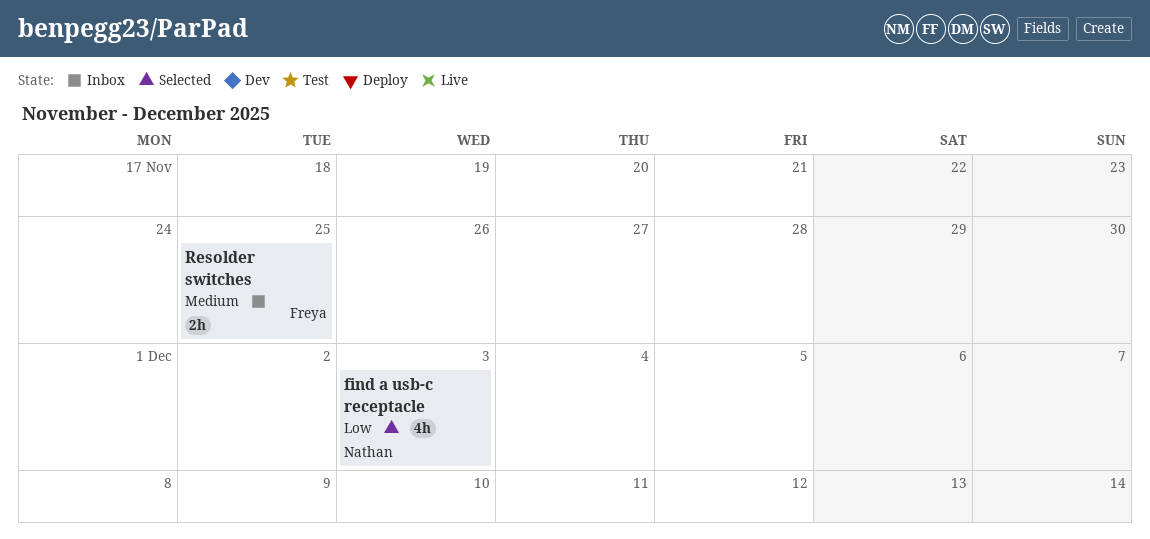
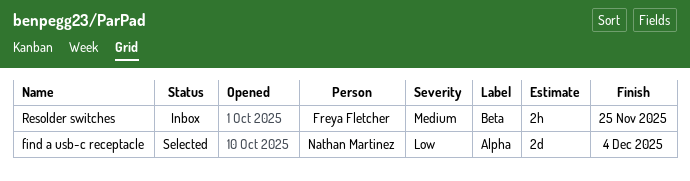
find a usb-c receptacle, estimate: 4h -> 2d
find a usb-c receptacle, due: Dec 3 -> Dec 4

